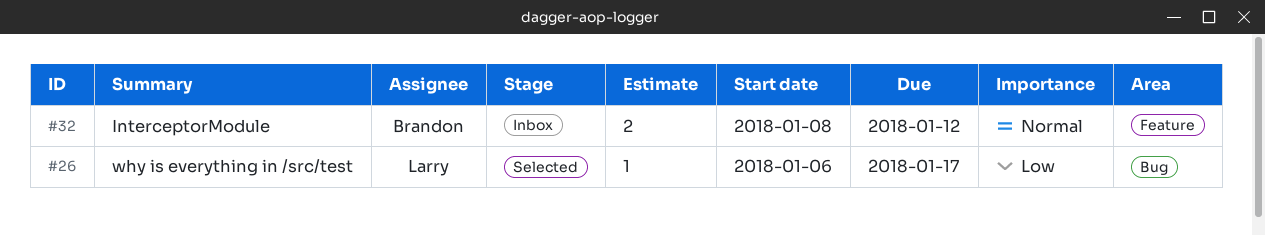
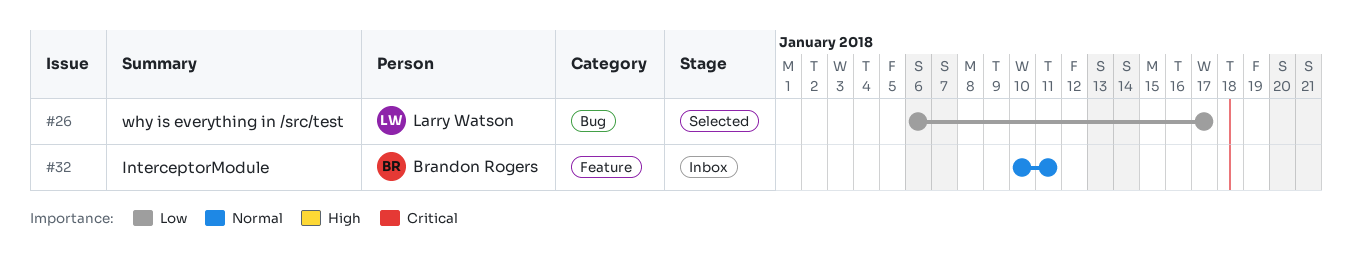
#32, start: Jan 8 -> Jan 10
#32, due: Jan 12 -> Jan 11

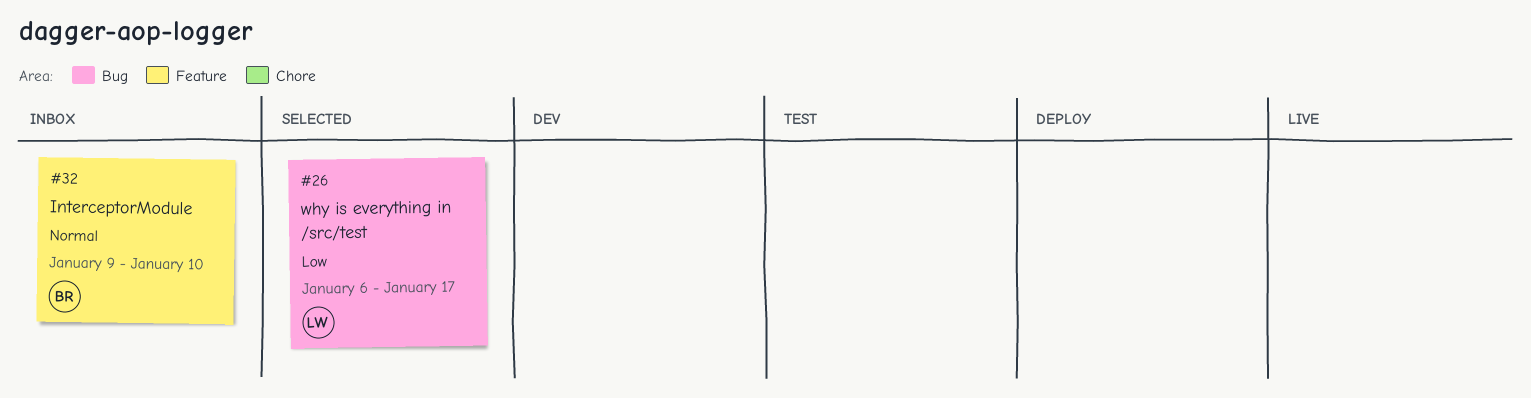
#32, start: Jan 10 -> Jan 9
#32, due: Jan 11 -> Jan 10

